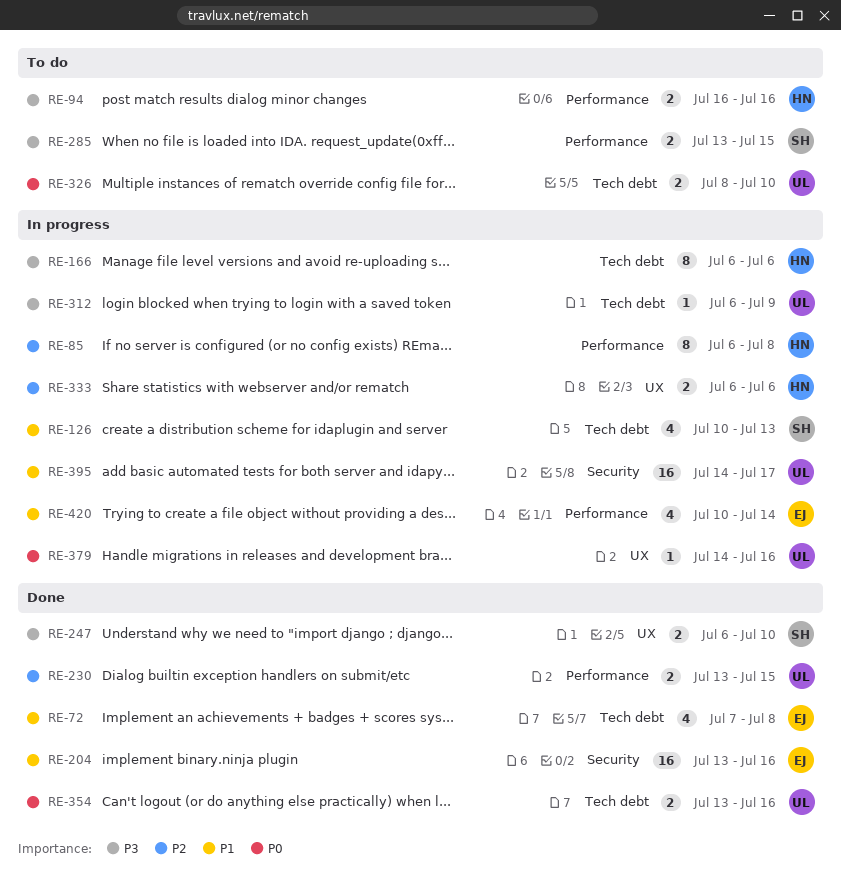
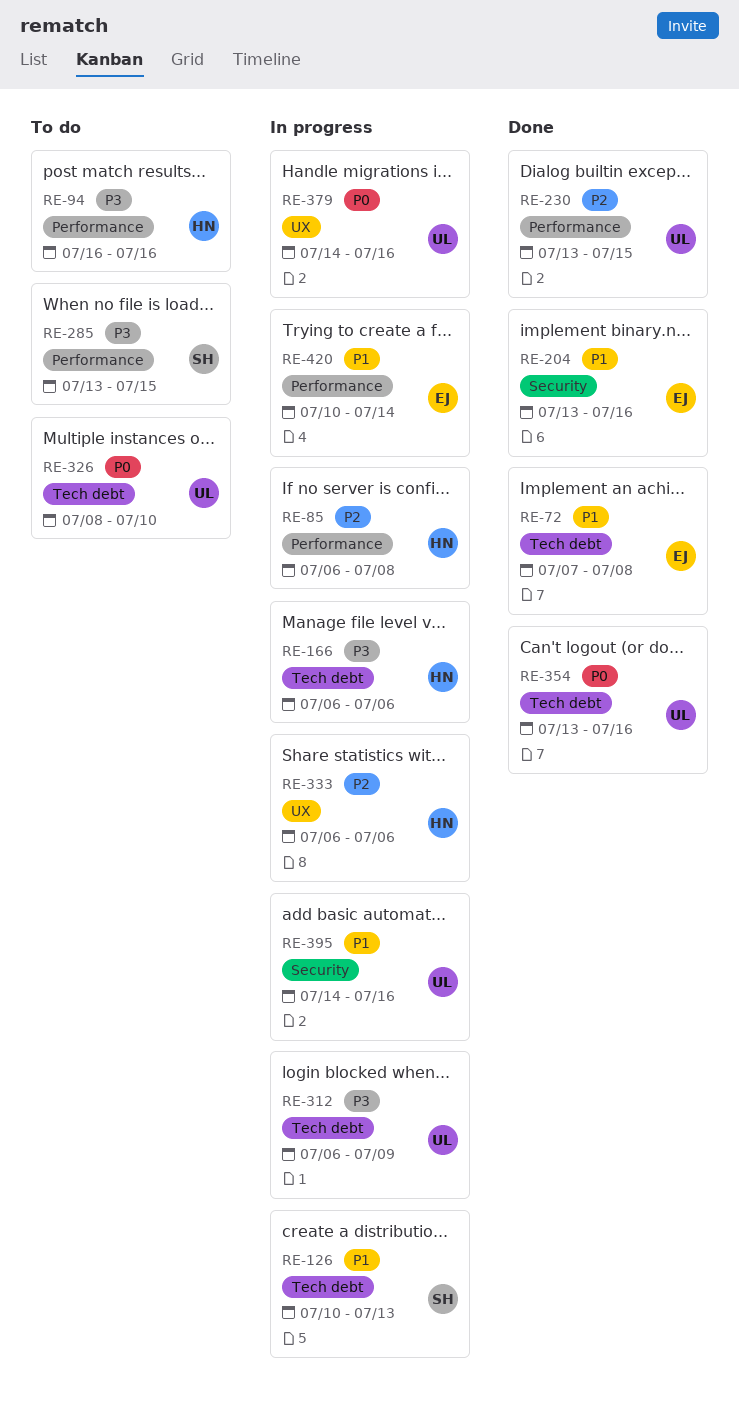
RE-247: present -> none
RE-395, due: Jul 17 -> Jul 16

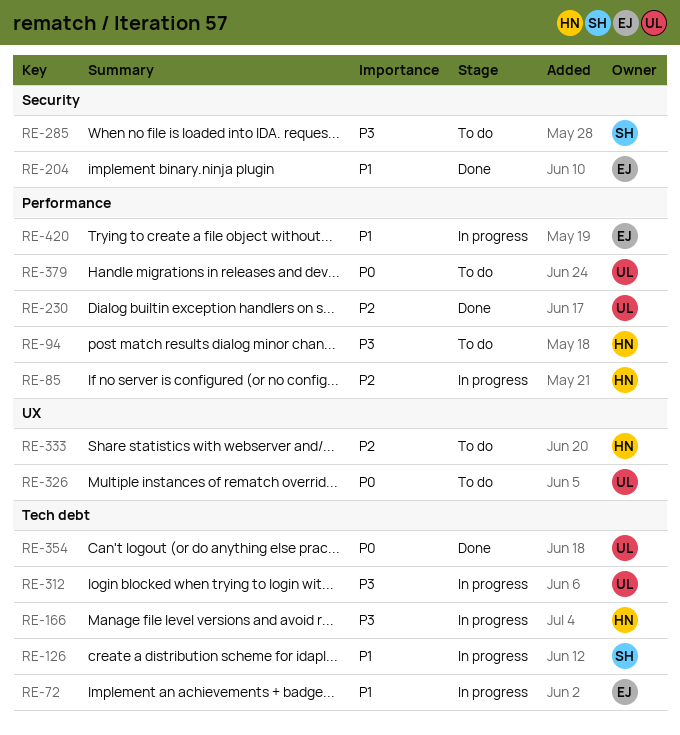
RE-72, status: Done -> In progress
RE-285, label: Performance -> Security
RE-326, label: Tech debt -> UX
RE-333, status: In progress -> To do
RE-379, status: In progress -> To do
RE-379, label: UX -> Performance
RE-395: present -> none

